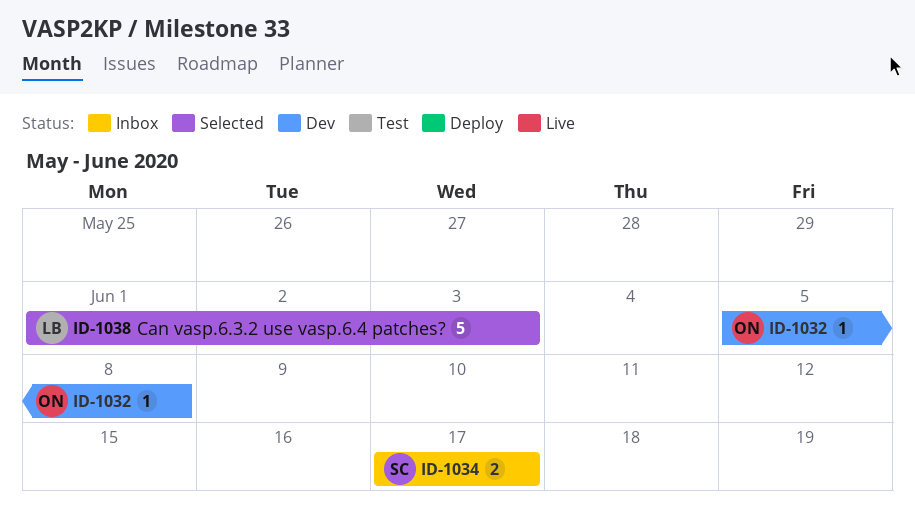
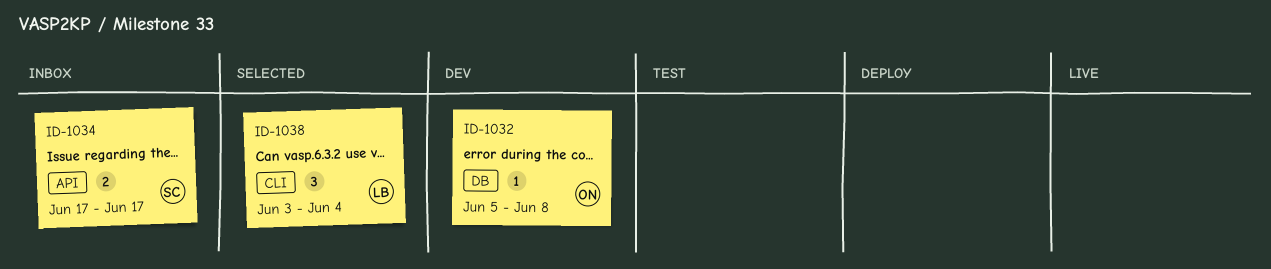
ID-1038, estimate: 5 -> 3
ID-1038, start: Jun 1 -> Jun 3
ID-1038, due: Jun 3 -> Jun 4

